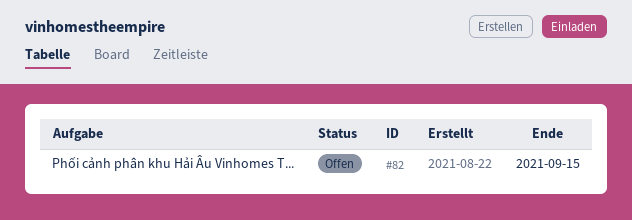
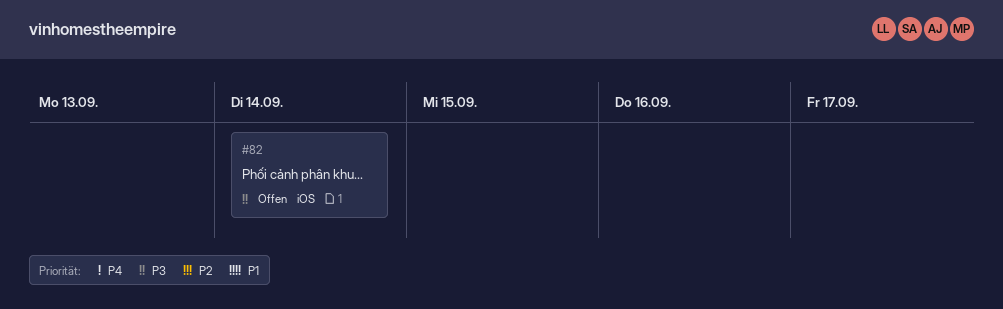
#82, due: Sep 15 -> Sep 14

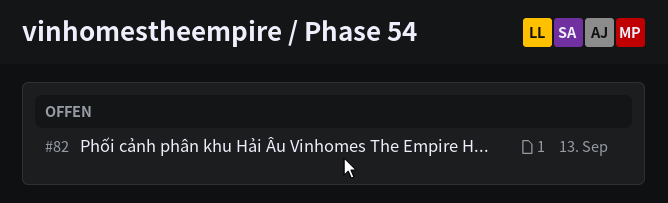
#82, due: Sep 14 -> Sep 13

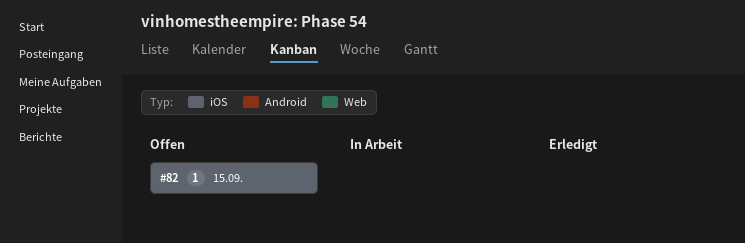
#82, due: Sep 13 -> Sep 15

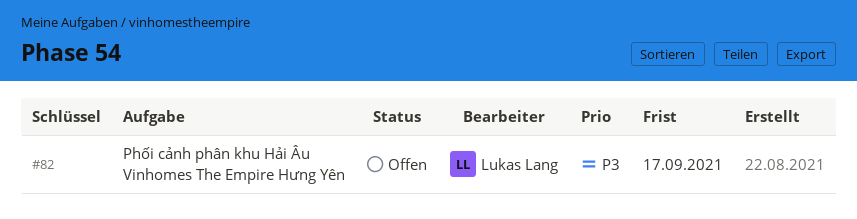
#82, due: Sep 15 -> Sep 17

